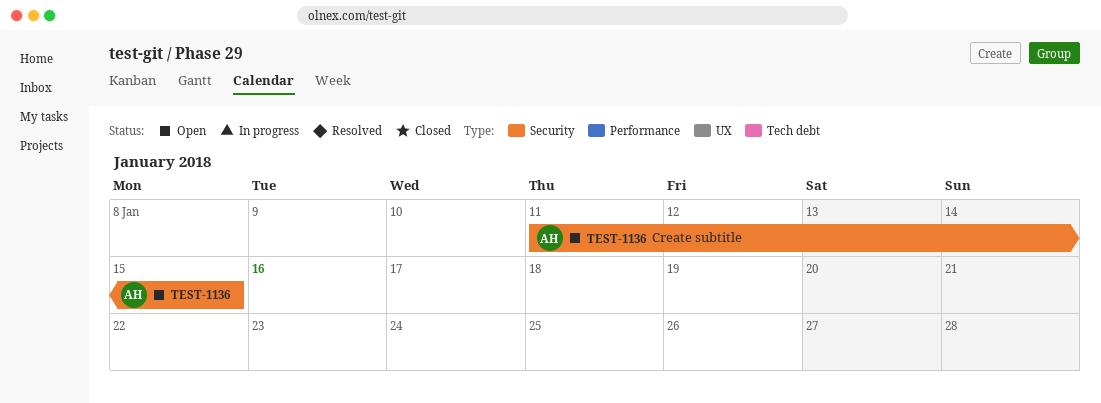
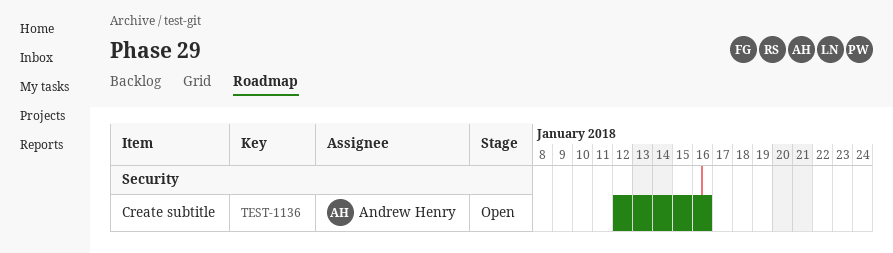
TEST-1136, start: Jan 11 -> Jan 12
TEST-1136, due: Jan 15 -> Jan 16

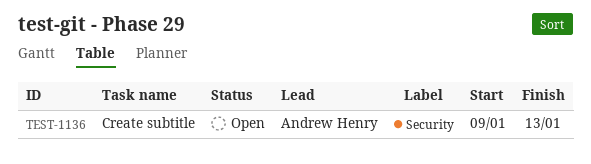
TEST-1136, start: Jan 12 -> Jan 9
TEST-1136, due: Jan 16 -> Jan 13

